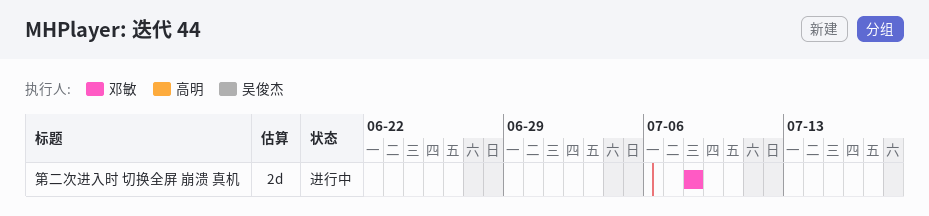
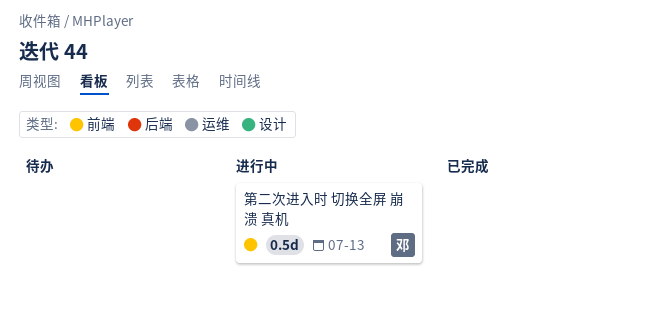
第二次进入时 切换全屏 崩溃 真机, estimate: 2d -> 0.5d
第二次进入时 切换全屏 崩溃 真机, due: Jul 8 -> Jul 13

